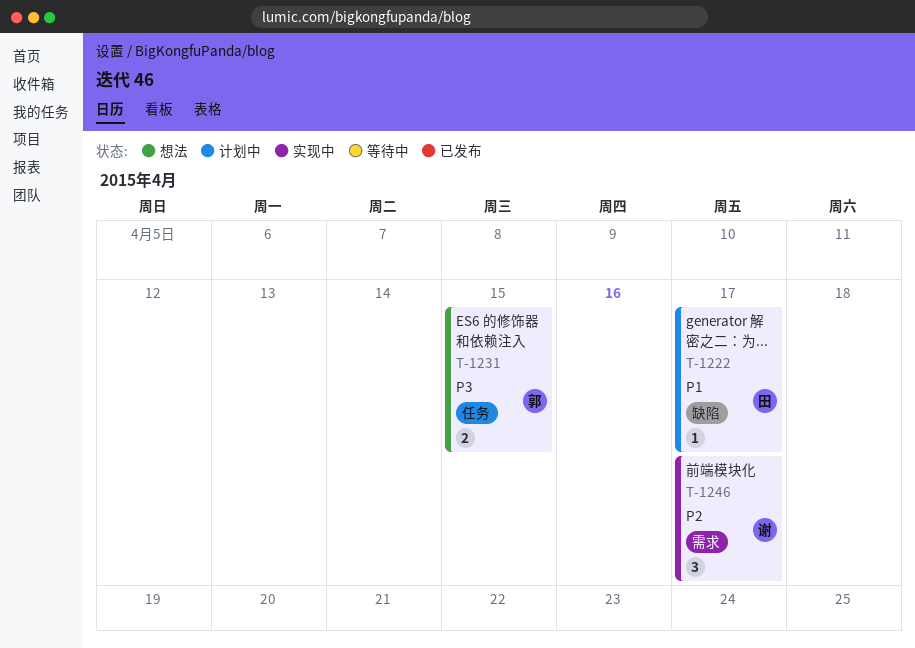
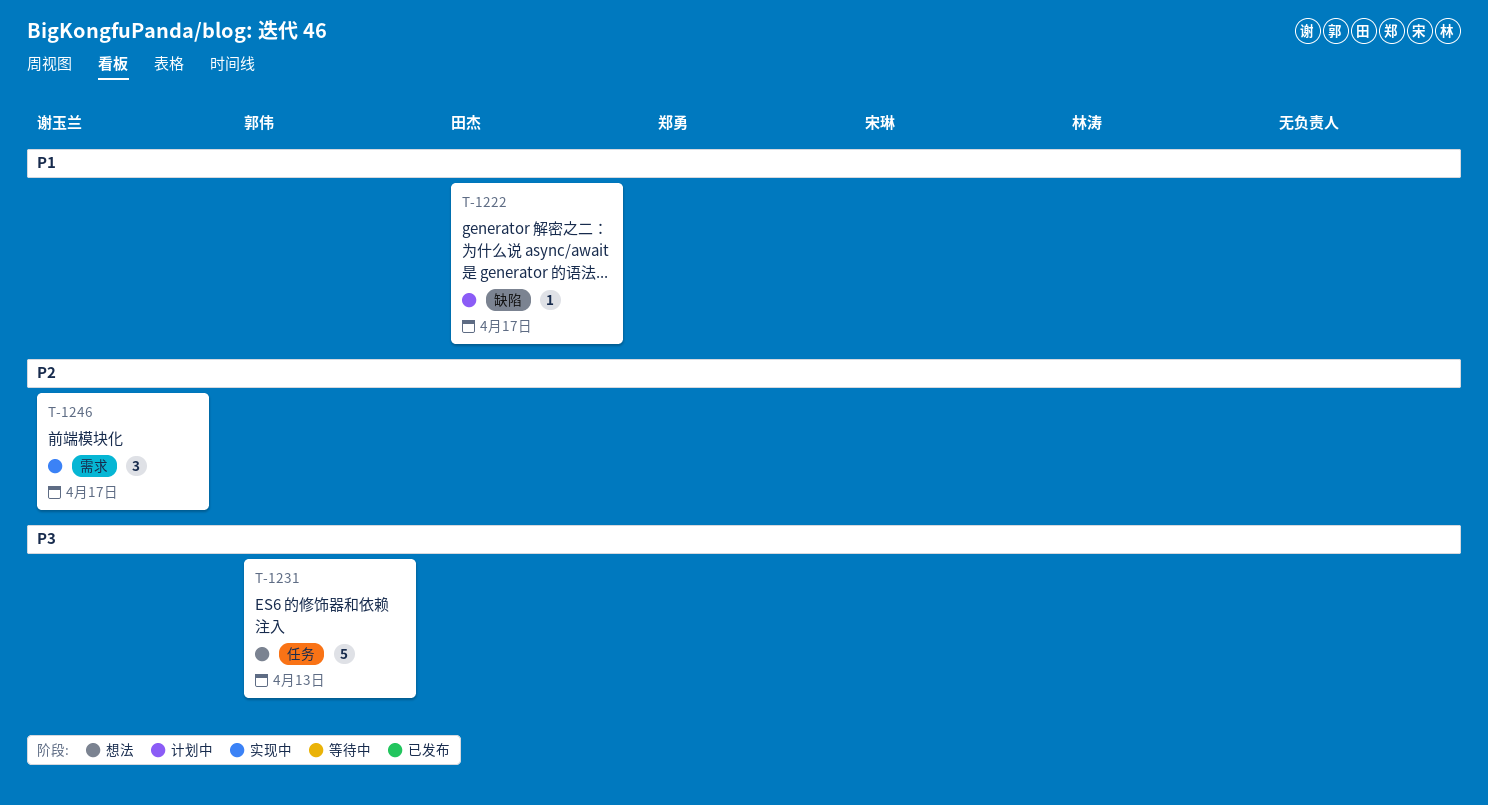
T-1231, estimate: 2 -> 5
T-1231, due: Apr 15 -> Apr 13

